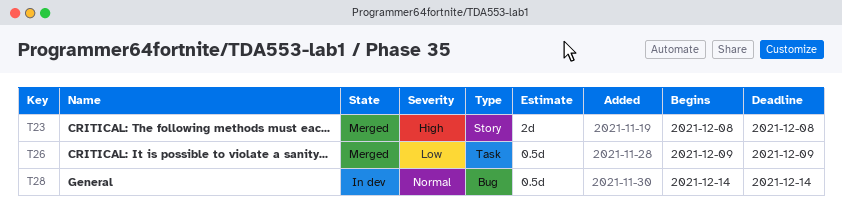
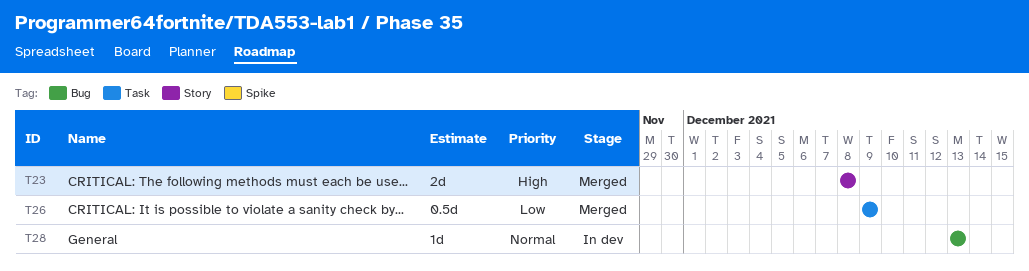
T28, estimate: 0.5d -> 1d
T28, start: Dec 14 -> Dec 13
T28, due: Dec 14 -> Dec 13

